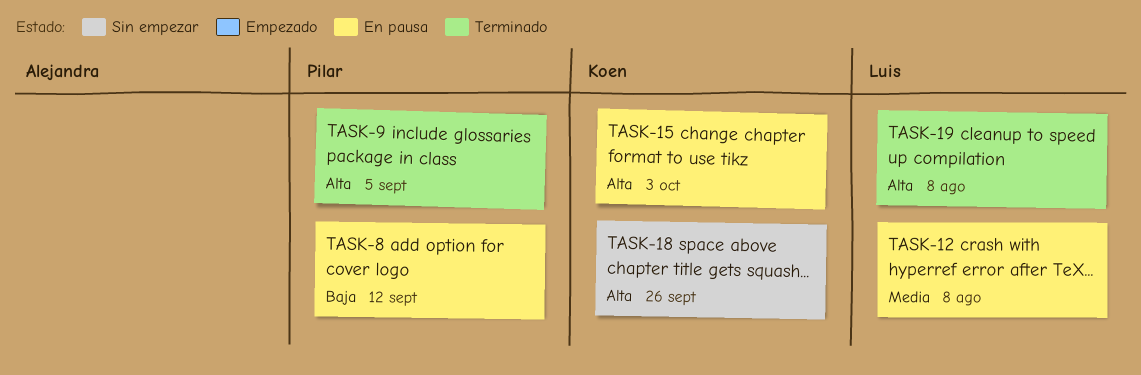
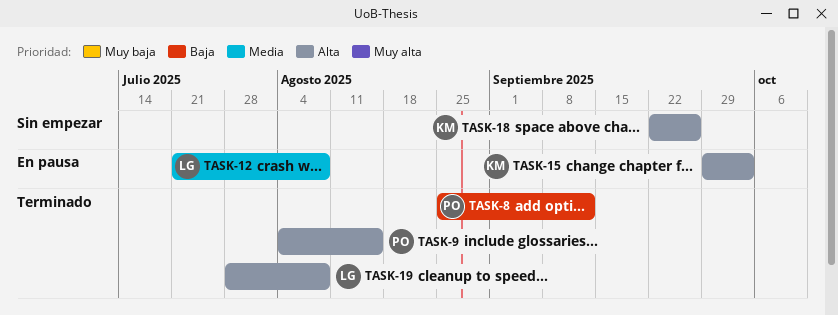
TASK-8, status: En pausa -> Terminado
TASK-9, due: Sep 5 -> Aug 15

